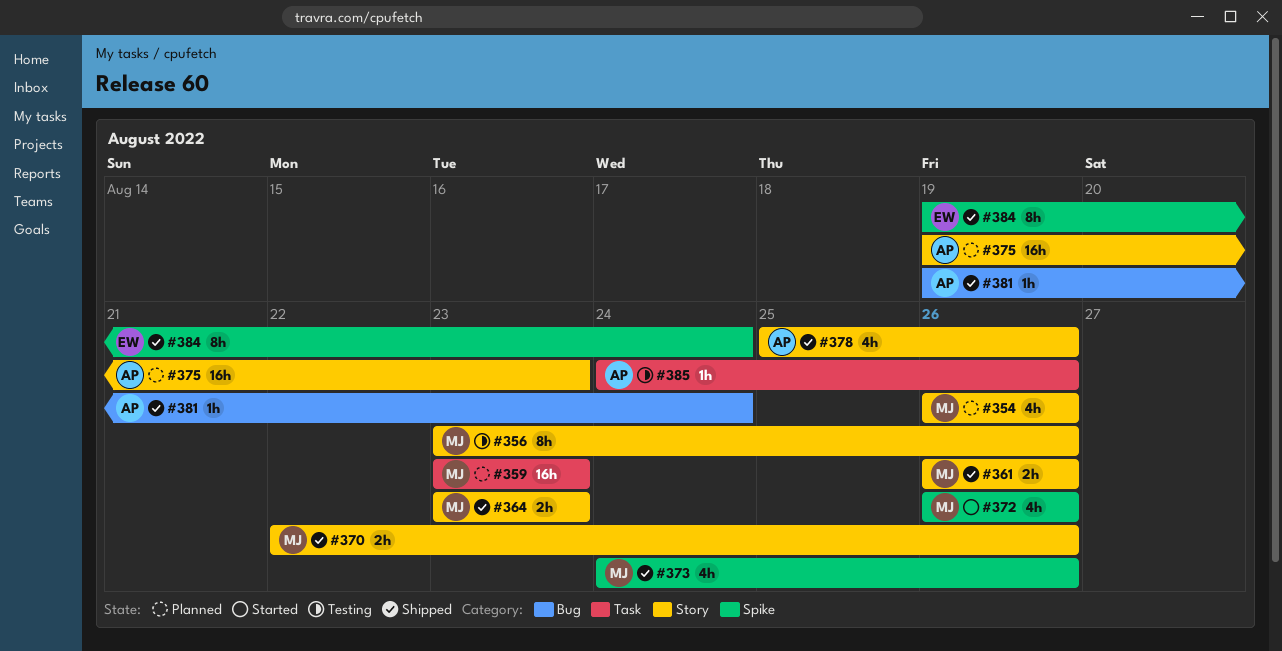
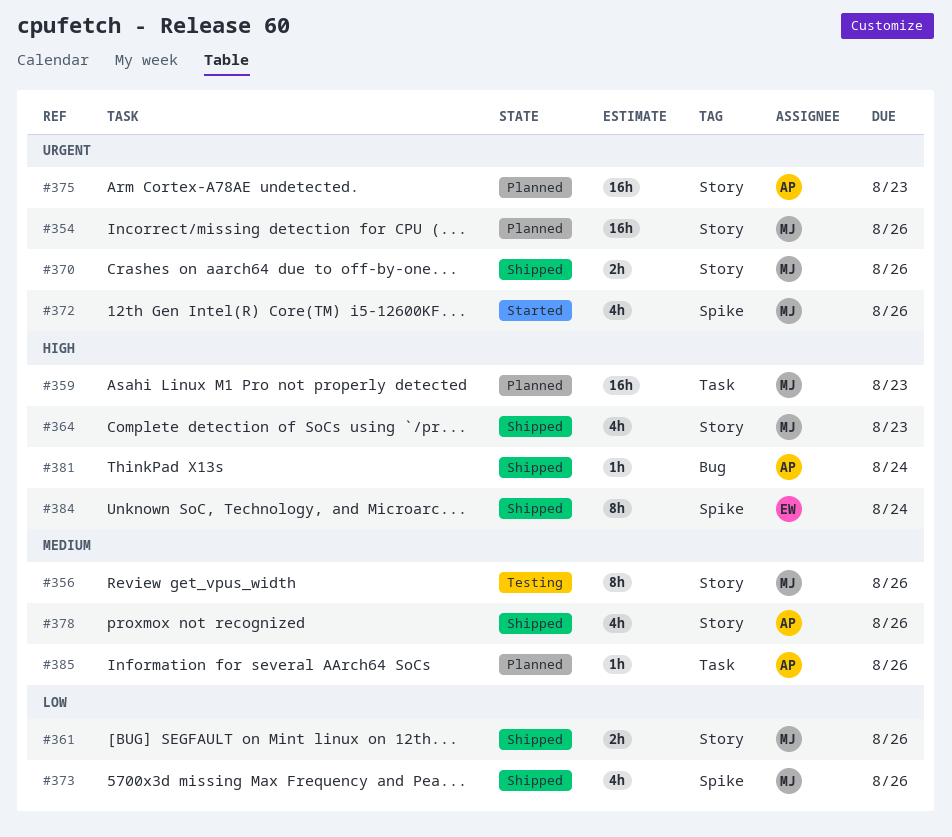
#354, estimate: 4h -> 16h
#364, estimate: 2h -> 4h
#385, status: Testing -> Planned

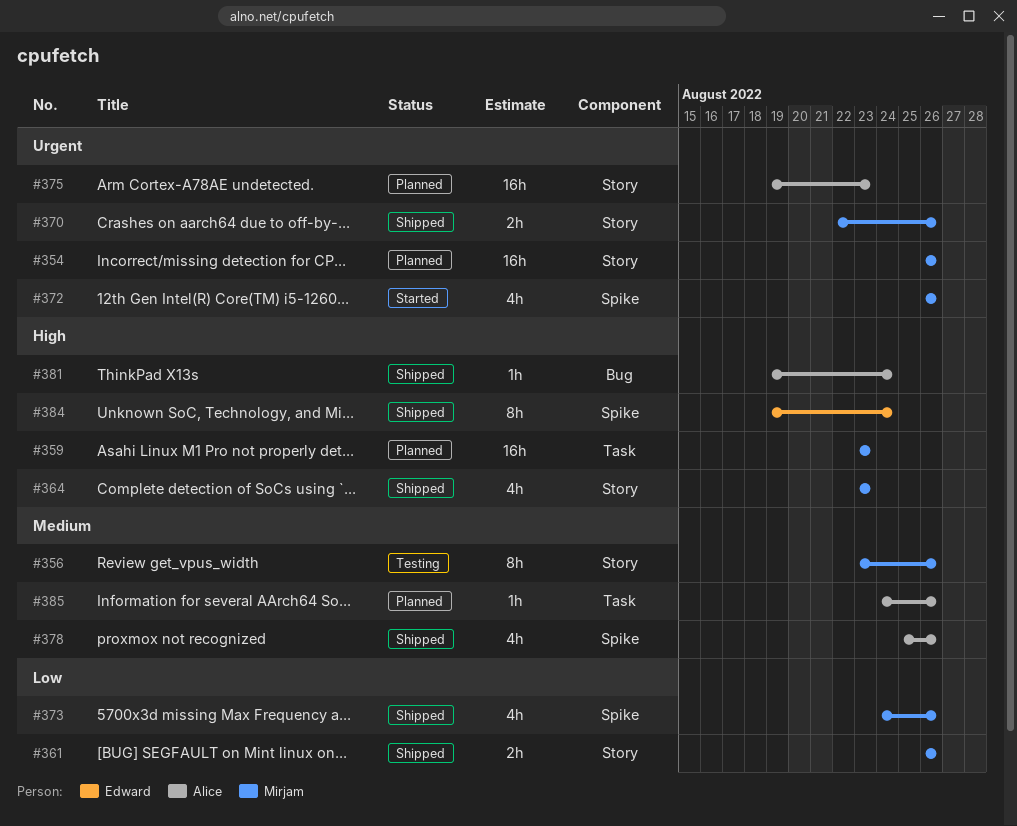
#378, label: Story -> Spike

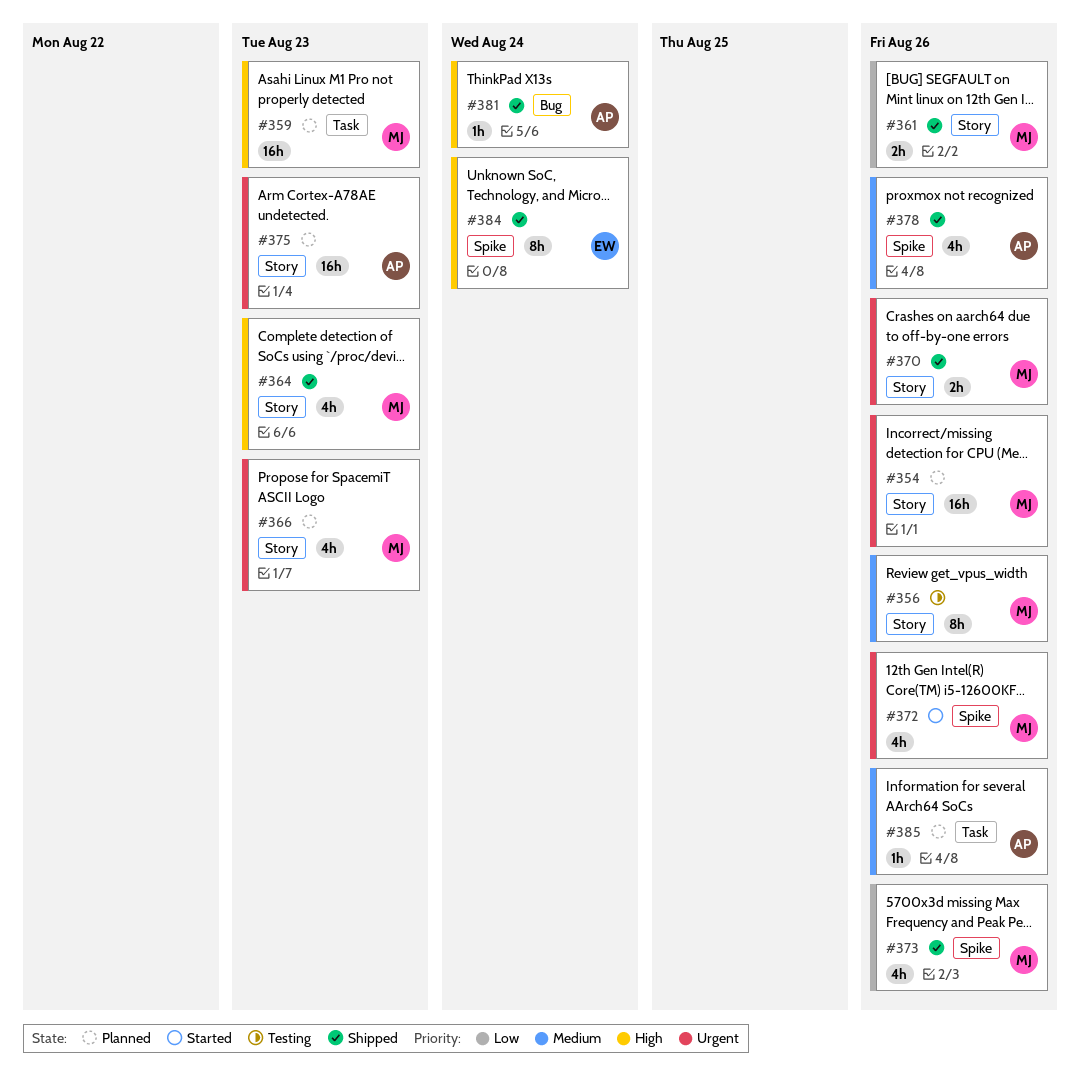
#366: none -> present

